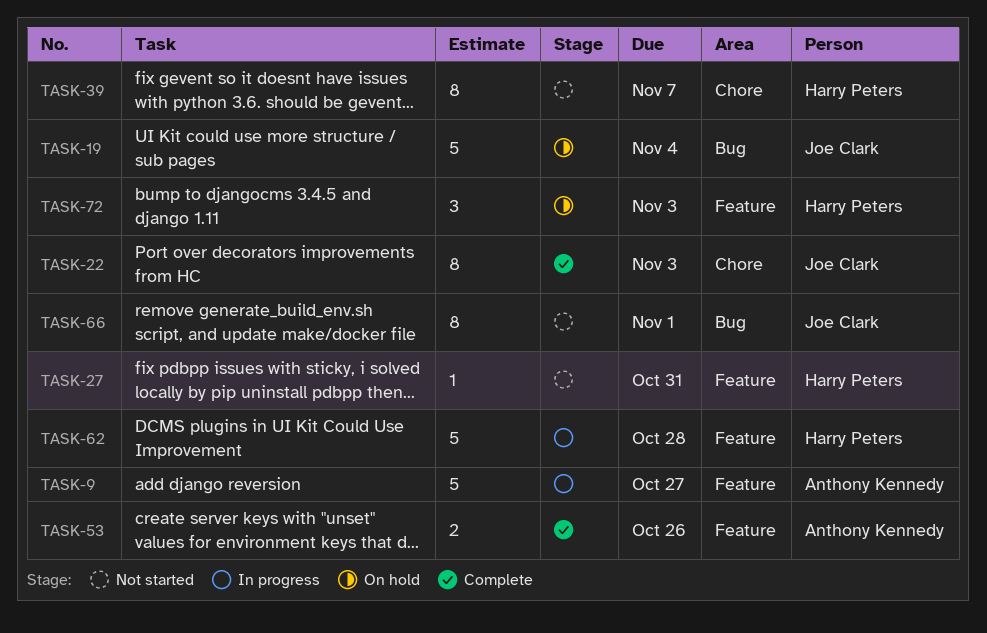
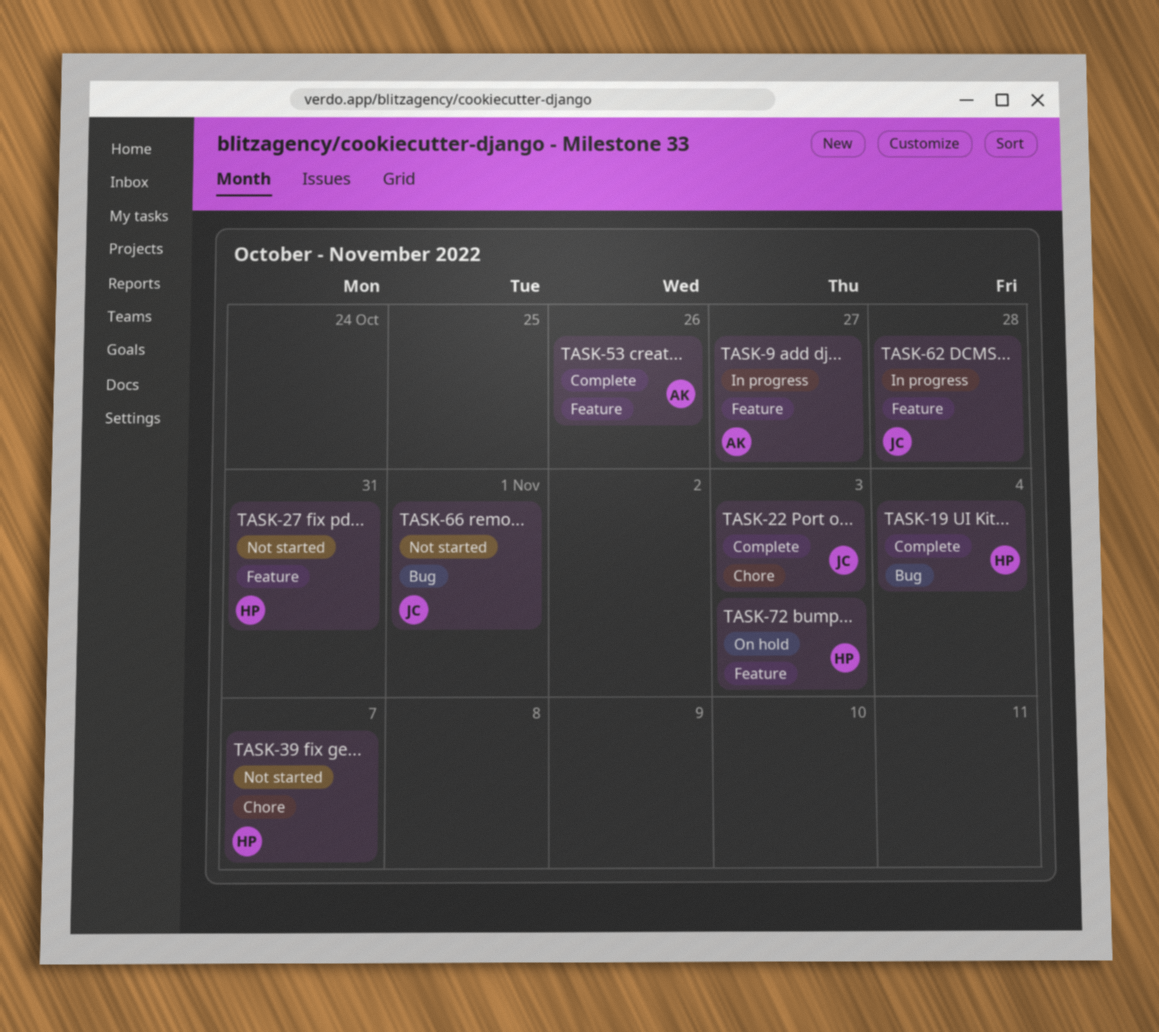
TASK-19, status: On hold -> Complete
TASK-19, owner: Joe Clark -> Harry Peters
TASK-62, owner: Harry Peters -> Joe Clark

